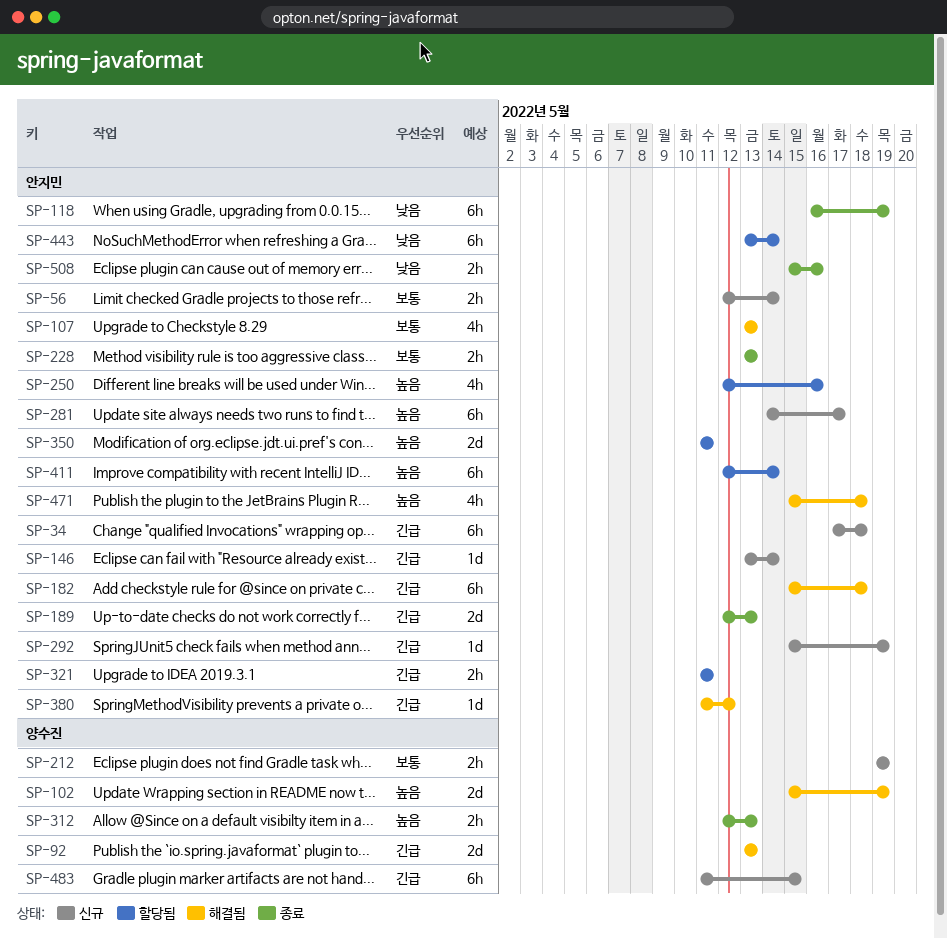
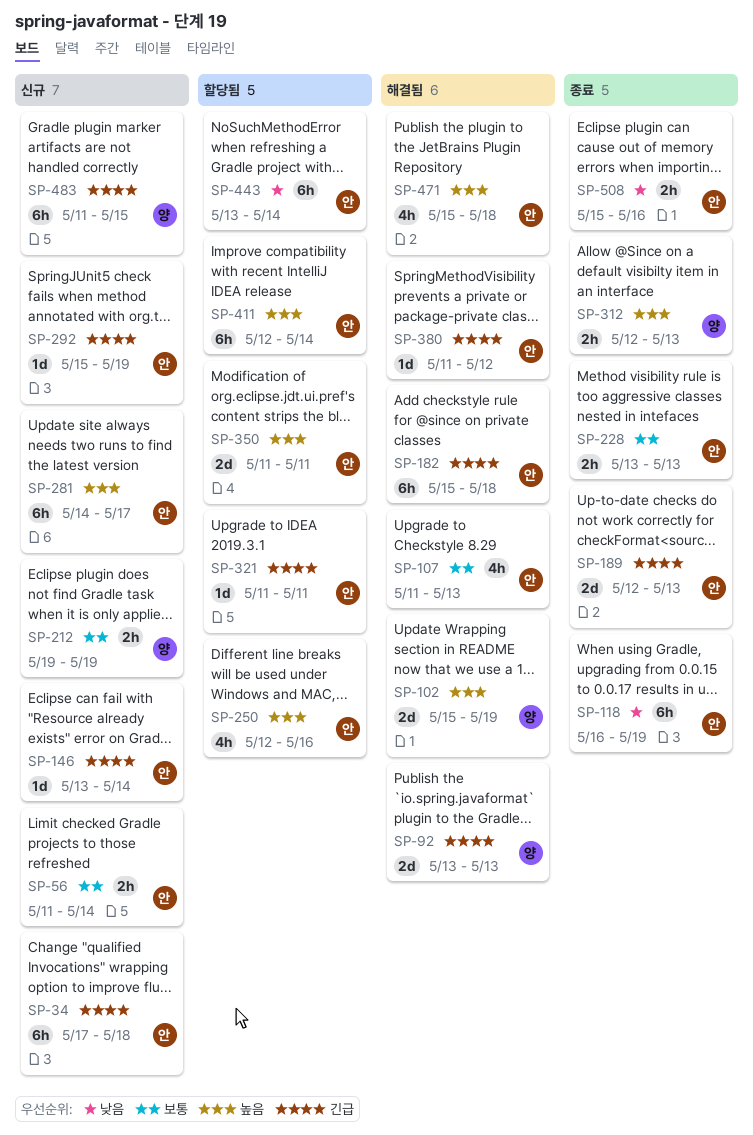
SP-56, start: May 12 -> May 11
SP-107, start: May 13 -> May 11
SP-321, estimate: 2h -> 1d

